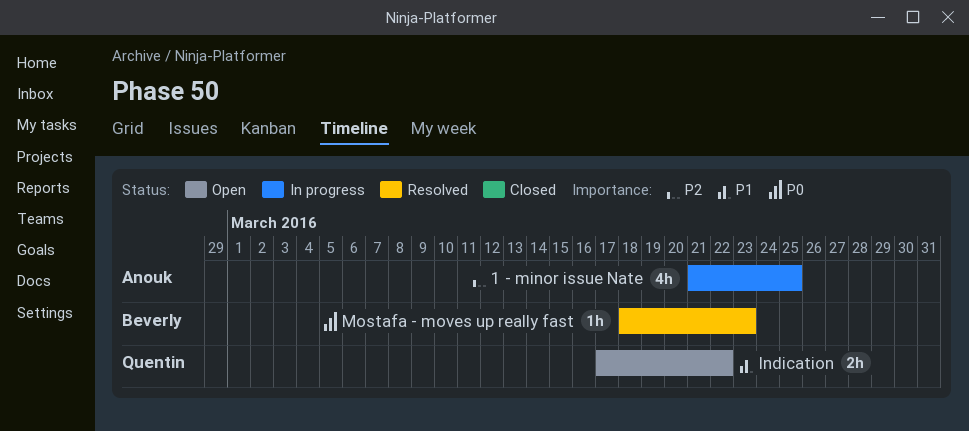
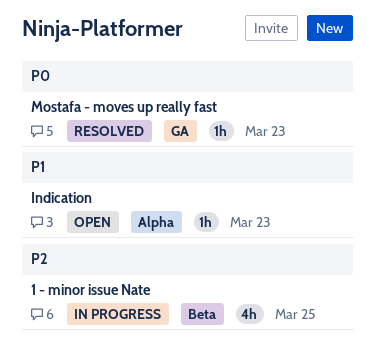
Indication, estimate: 2h -> 1h
Indication, due: Mar 22 -> Mar 23

